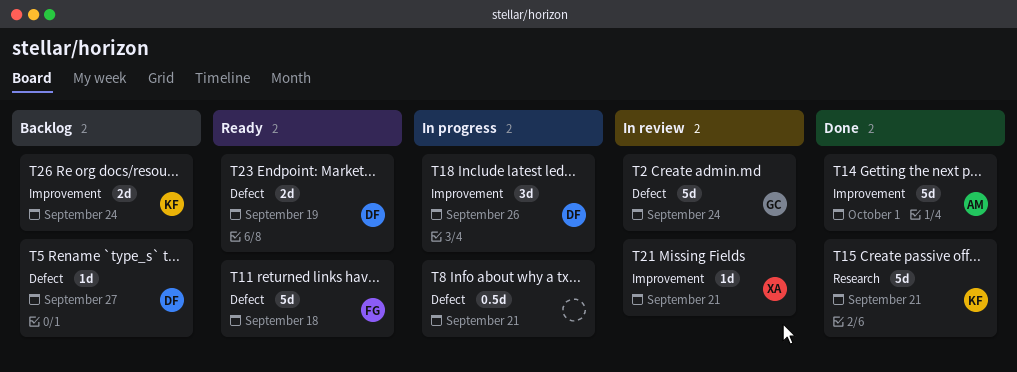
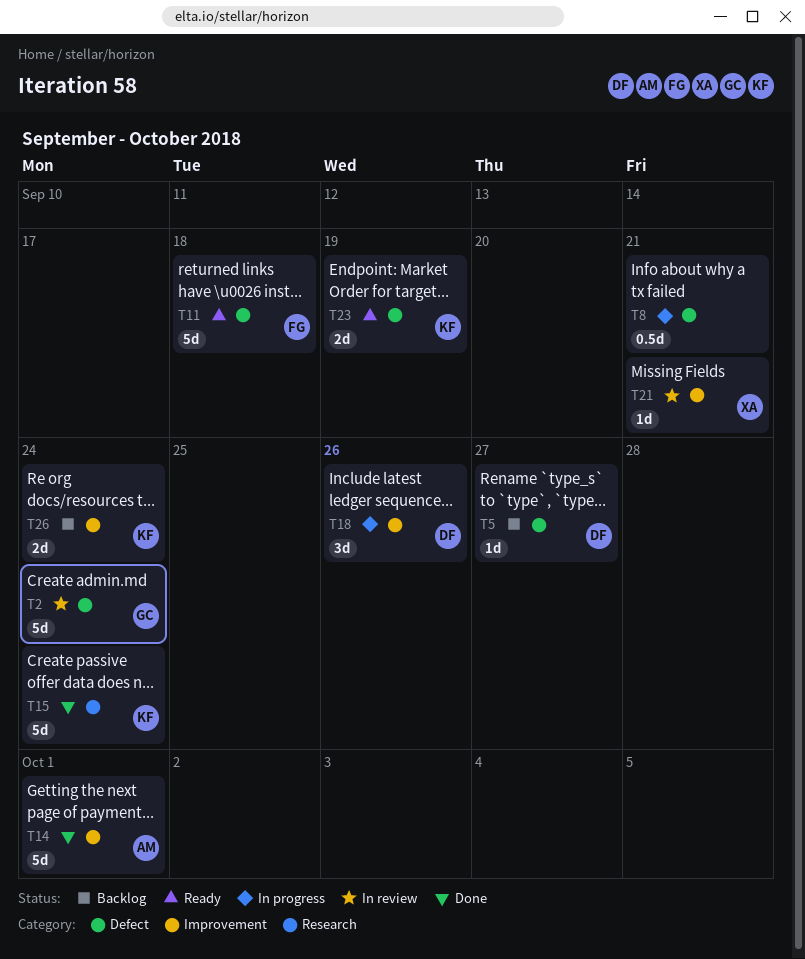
T15, due: Sep 21 -> Sep 24
T23, owner: DF -> KF

